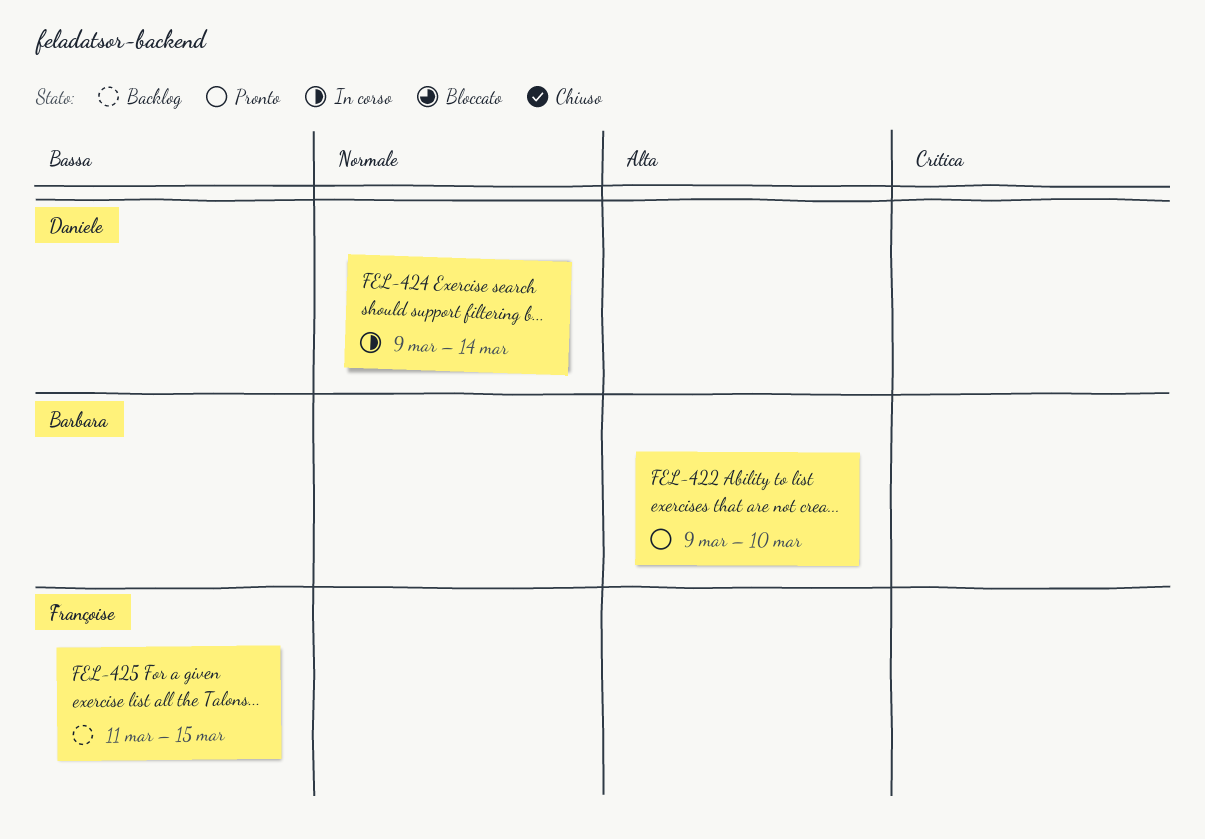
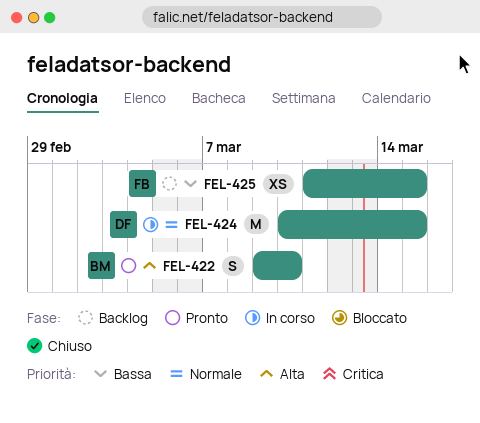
FEL-424, start: Mar 9 -> Mar 10
FEL-424, due: Mar 14 -> Mar 15

